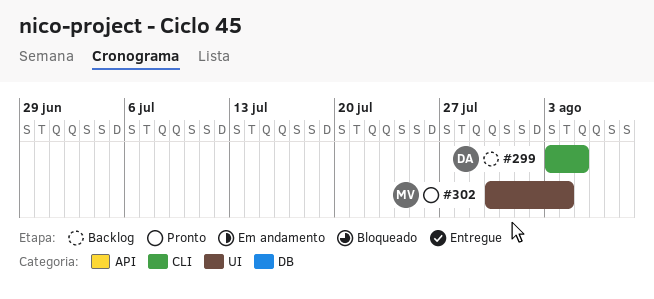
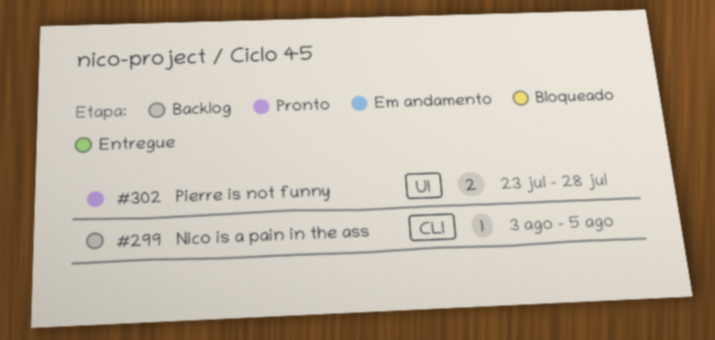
#302, start: Jul 30 -> Jul 23
#302, due: Aug 4 -> Jul 28

